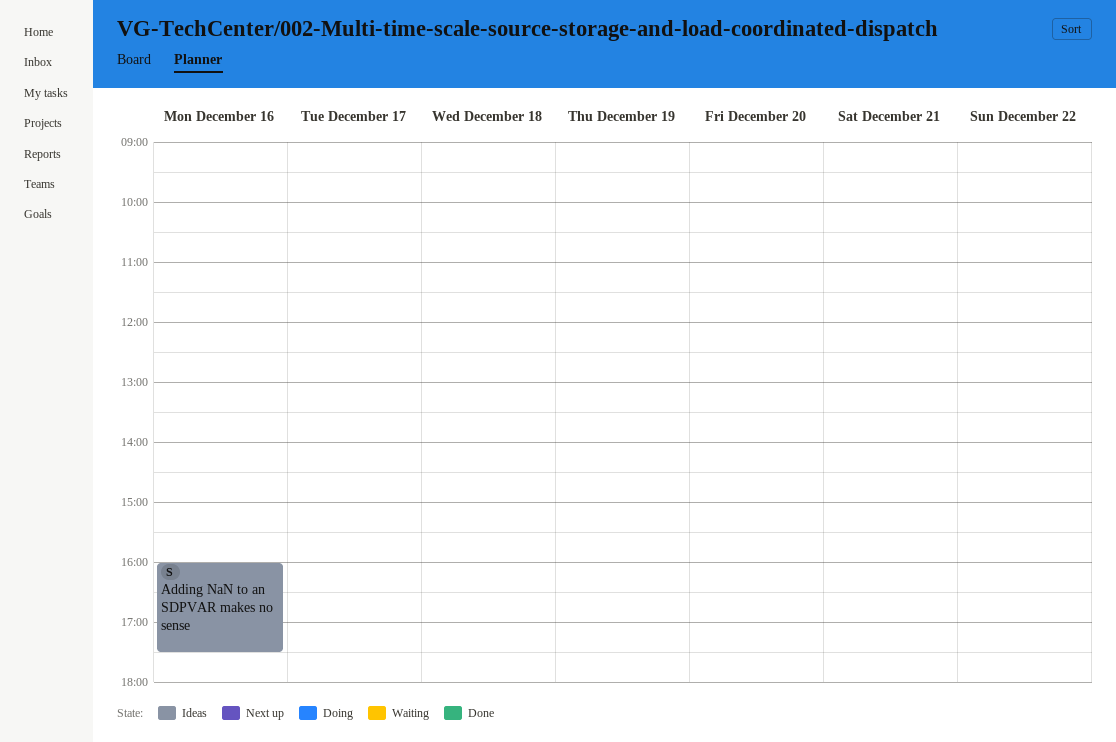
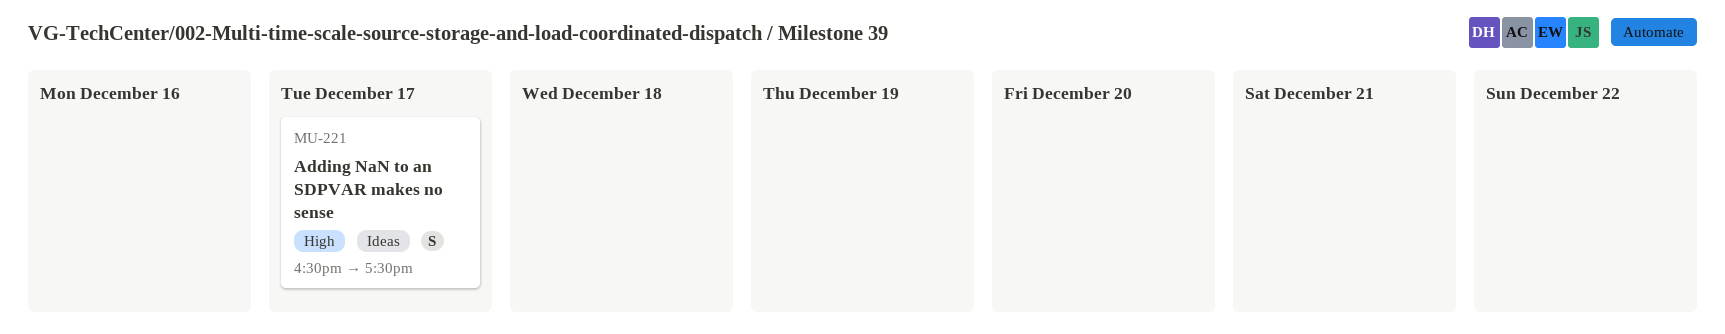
Adding NaN to an SDPVAR makes no sense, day: Dec 16 -> Dec 17
Adding NaN to an SDPVAR makes no sense, begins: 16:00 -> 16:30

